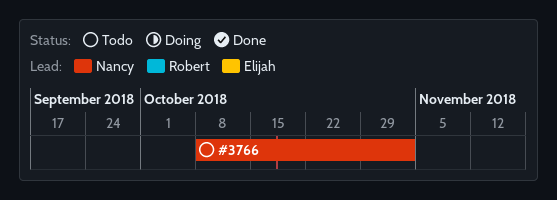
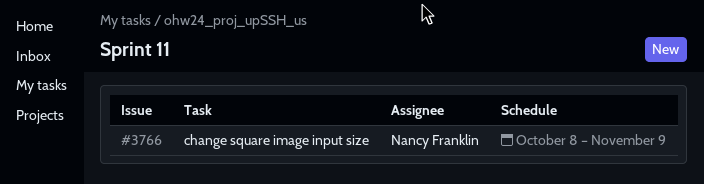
#3766, due: Nov 2 -> Nov 9

